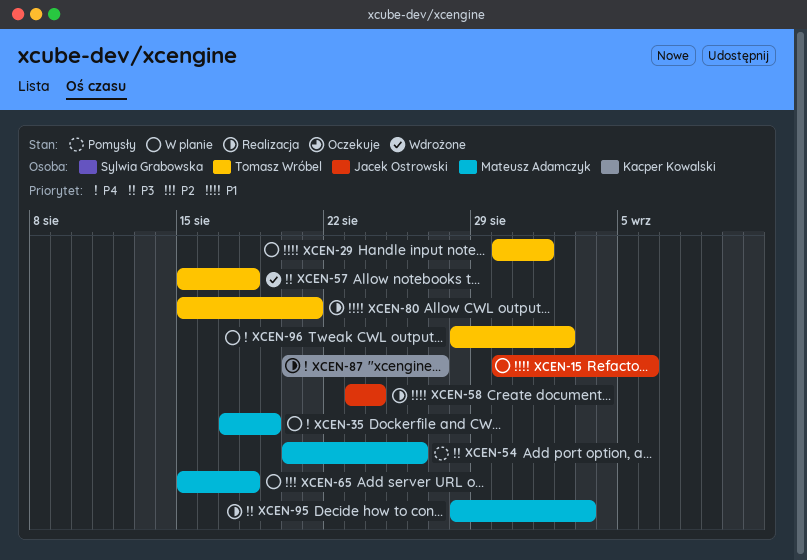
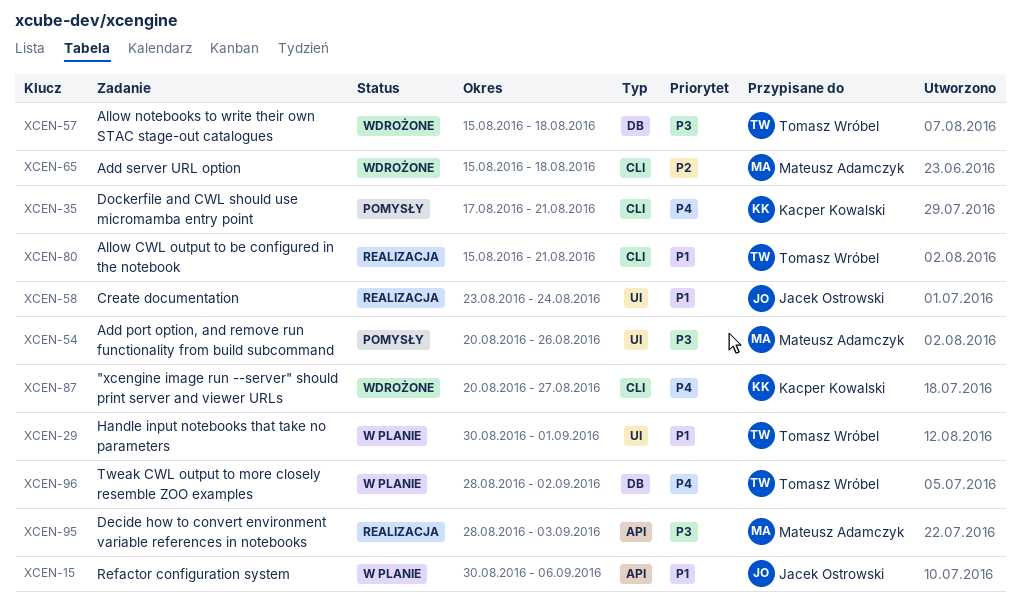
XCEN-35, status: W planie -> Pomysły
XCEN-35, owner: Mateusz Adamczyk -> Kacper Kowalski
XCEN-35, due: Aug 19 -> Aug 21
XCEN-65, status: W planie -> Wdrożone
XCEN-87, status: Realizacja -> Wdrożone

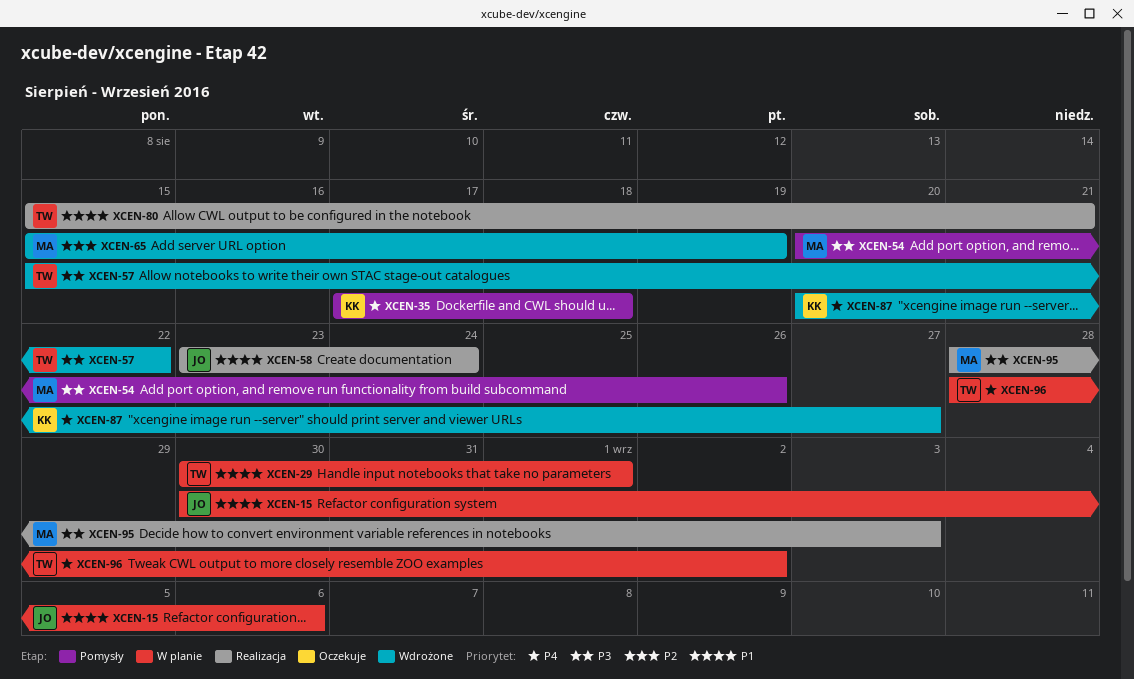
XCEN-35, due: Aug 21 -> Aug 18
XCEN-57, due: Aug 18 -> Aug 22
XCEN-65, due: Aug 18 -> Aug 19

